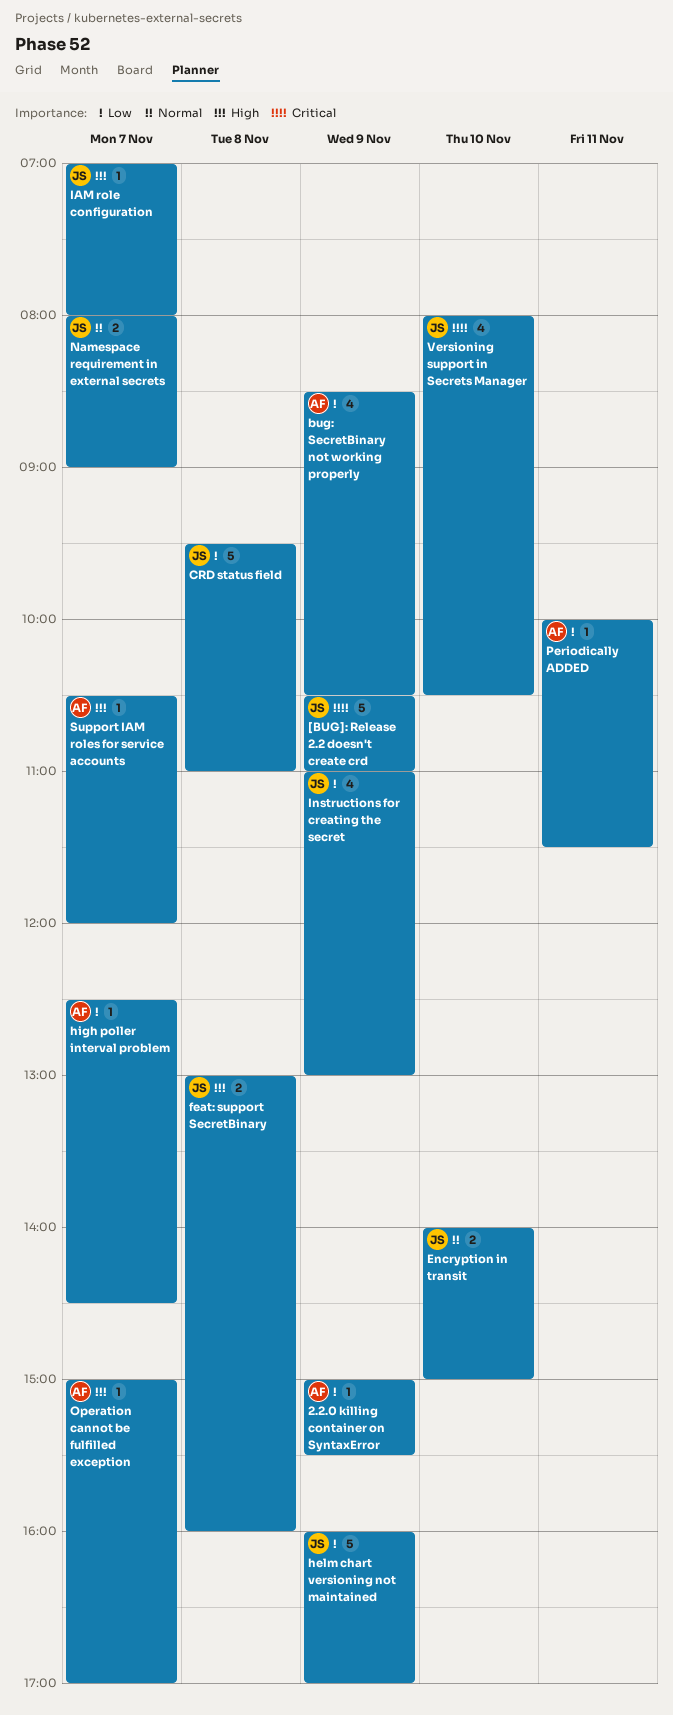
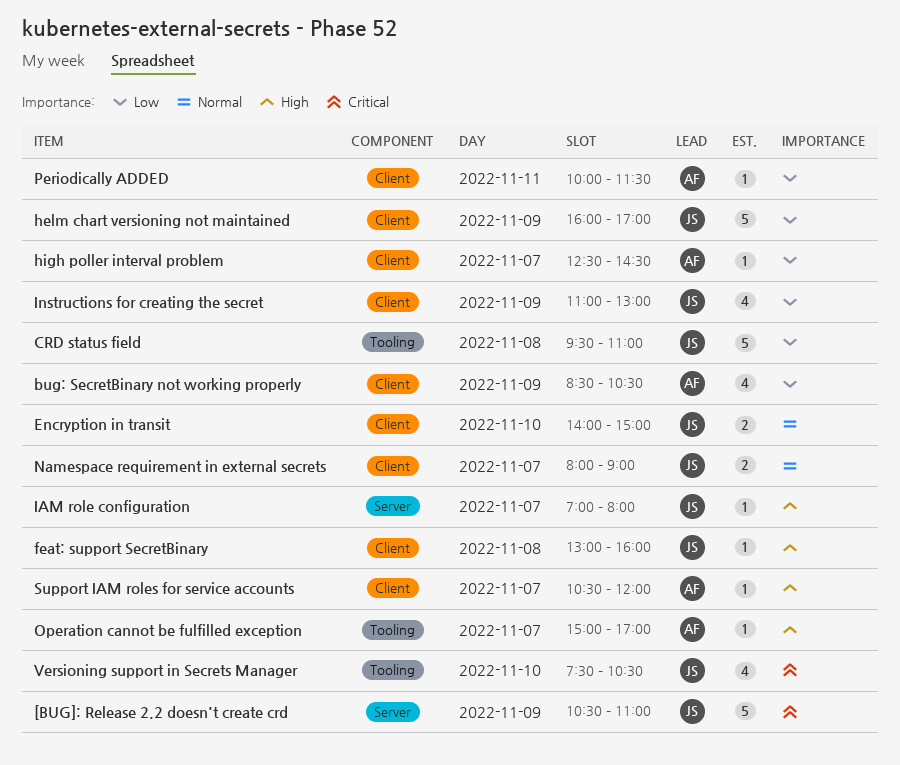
2.2.0 killing container on SyntaxError: present -> none
feat: support SecretBinary, estimate: 2 -> 1
Versioning support in Secrets Manager, begins: 08:00 -> 07:30

